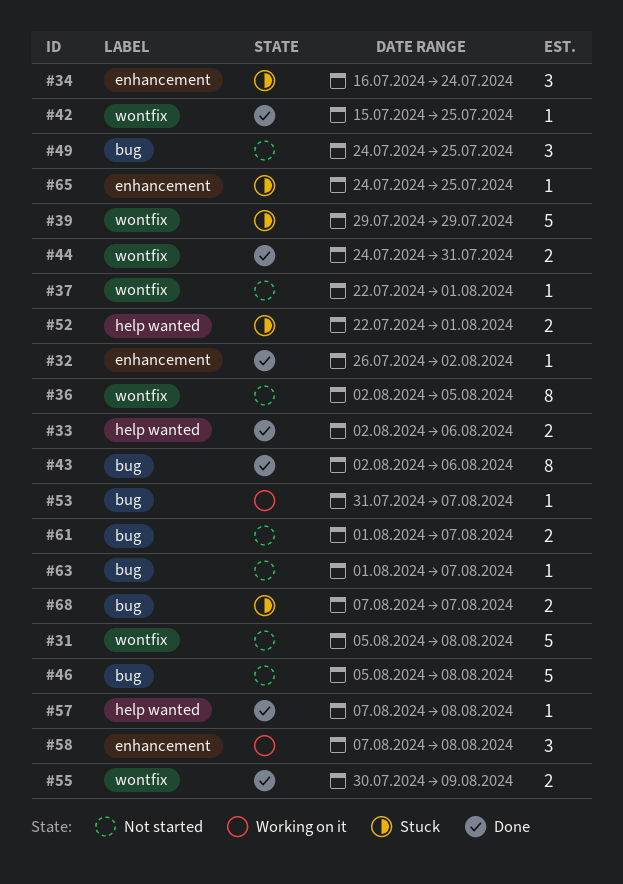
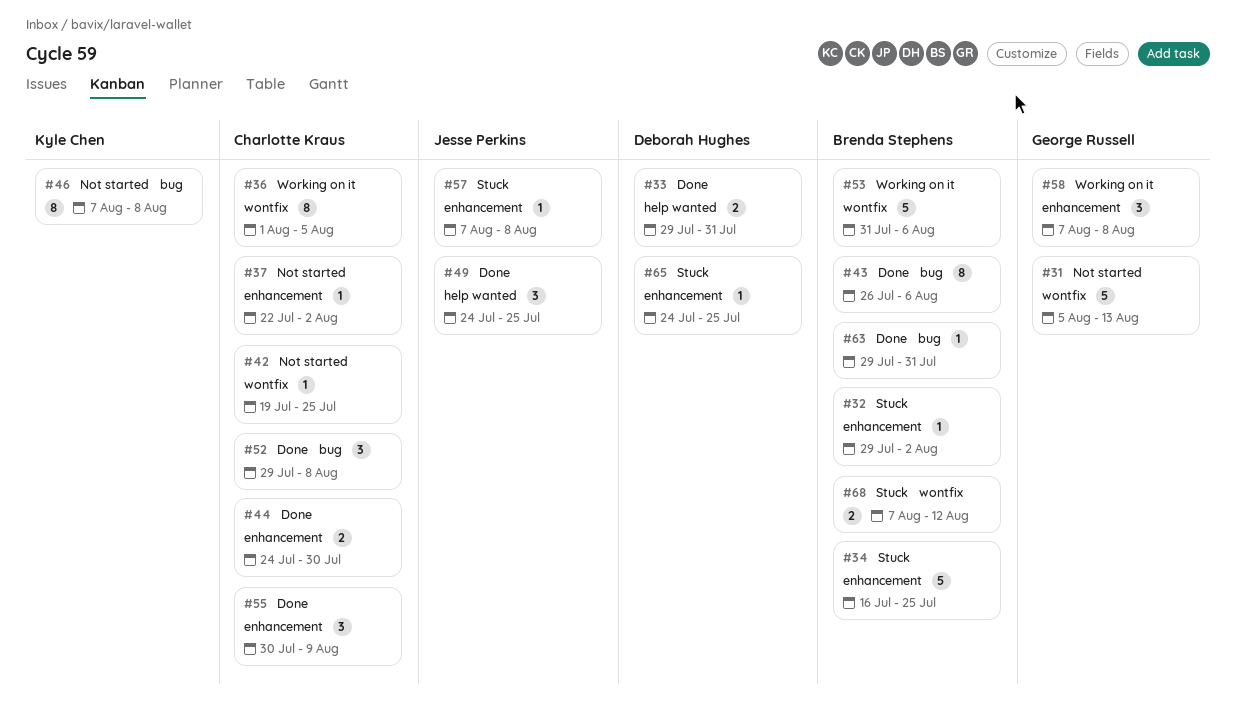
#31, due: Aug 8 -> Aug 13
#32, status: Done -> Stuck
#32, start: Jul 26 -> Jul 29
#33, start: Aug 2 -> Jul 29
#33, due: Aug 6 -> Jul 31
#34, estimate: 3 -> 5
#34, due: Jul 24 -> Jul 25
#36, status: Not started -> Working on it
#36, start: Aug 2 -> Aug 1
#37, label: wontfix -> enhancement
#37, due: Aug 1 -> Aug 2
#39: present -> none
#42, status: Done -> Not started
#42, start: Jul 15 -> Jul 19
#43, start: Aug 2 -> Jul 26
#44, label: wontfix -> enhancement
#44, due: Jul 31 -> Jul 30
#46, estimate: 5 -> 8
#46, start: Aug 5 -> Aug 7
#49, status: Not started -> Done
#49, label: bug -> help wanted
#52, status: Stuck -> Done
#52, label: help wanted -> bug
#52, estimate: 2 -> 3
#52, start: Jul 22 -> Jul 29
#52, due: Aug 1 -> Aug 8
#53, label: bug -> wontfix
#53, estimate: 1 -> 5
#53, due: Aug 7 -> Aug 6
#55, label: wontfix -> enhancement
#55, estimate: 2 -> 3
#57, status: Done -> Stuck
#57, label: help wanted -> enhancement
#61: present -> none
#63, status: Not started -> Done
#63, start: Aug 1 -> Jul 29
#63, due: Aug 7 -> Jul 31
#68, label: bug -> wontfix
#68, due: Aug 7 -> Aug 12

